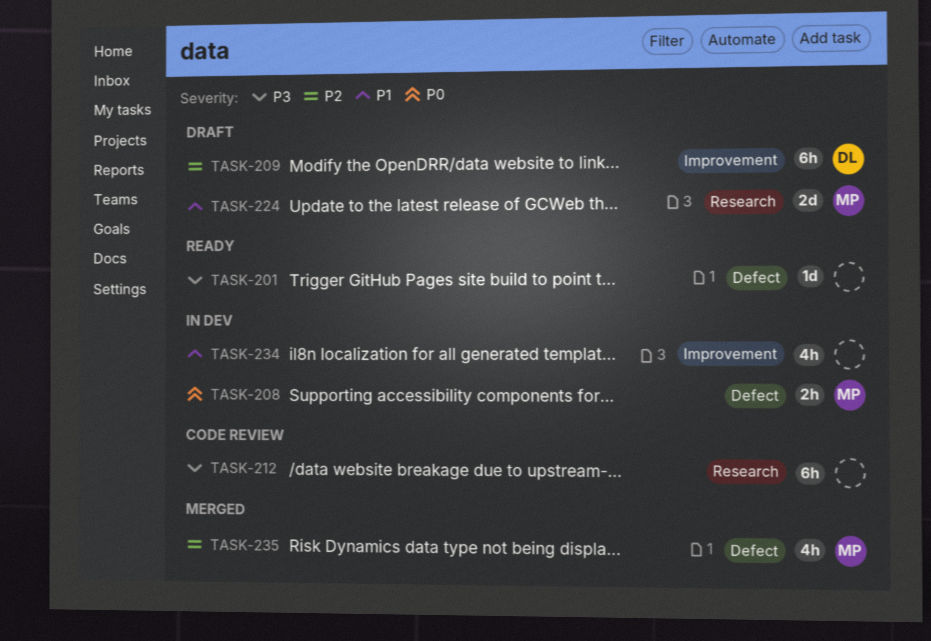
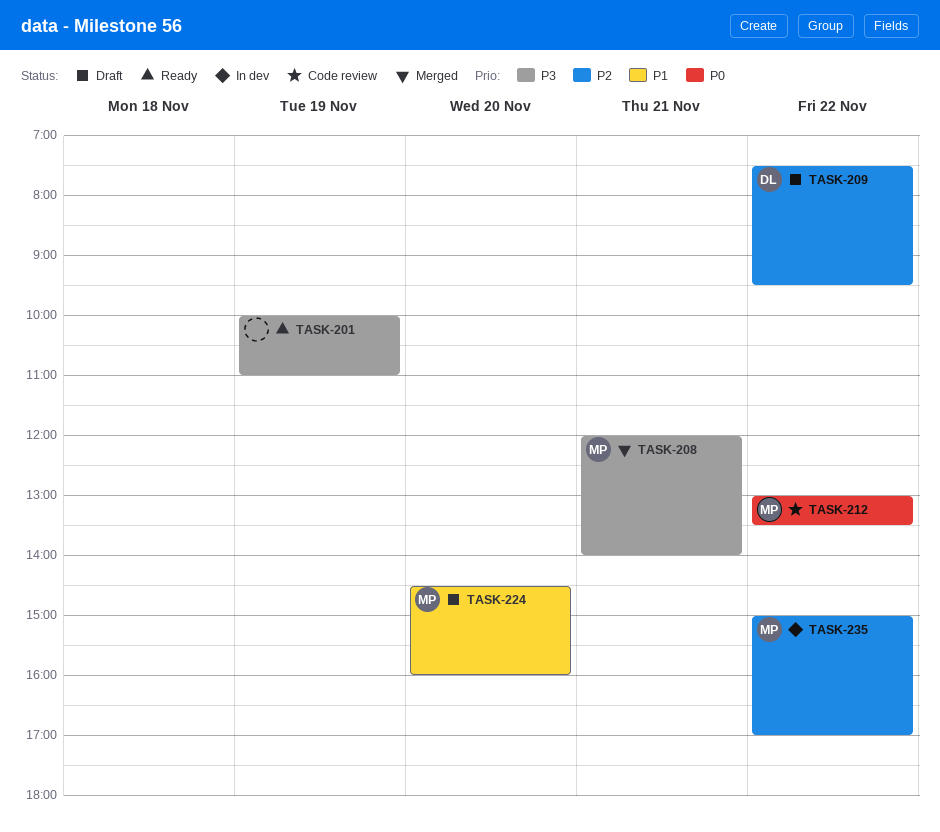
TASK-208, status: In dev -> Merged
TASK-208, priority: P0 -> P3
TASK-212, owner: none -> MP
TASK-212, priority: P3 -> P0
TASK-234: present -> none
TASK-235, status: Merged -> In dev

